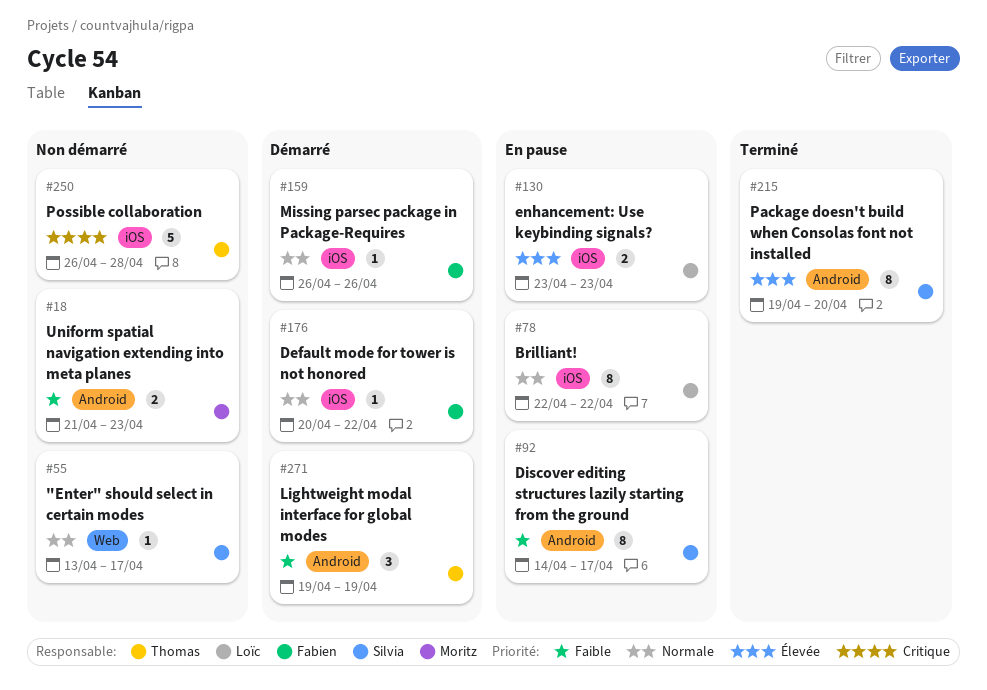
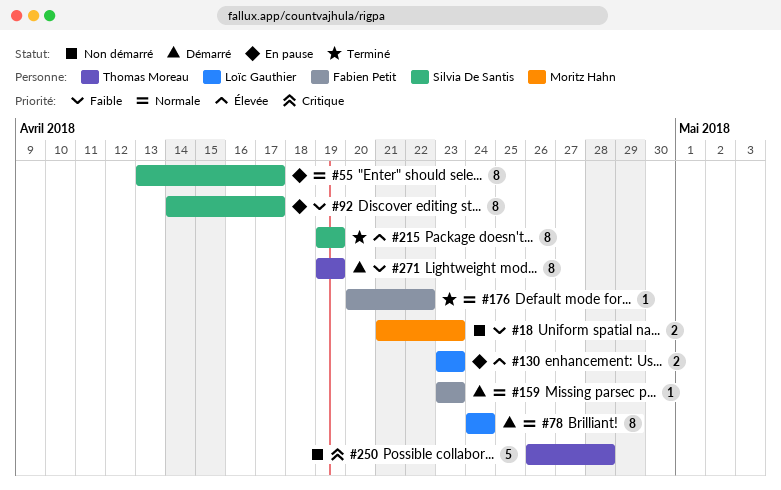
#55, status: Non démarré -> En pause
#55, estimate: 1 -> 8
#78, status: En pause -> Démarré
#78, start: Apr 22 -> Apr 24
#78, due: Apr 22 -> Apr 24
#159, start: Apr 26 -> Apr 23
#159, due: Apr 26 -> Apr 23
#176, status: Démarré -> Terminé
#215, due: Apr 20 -> Apr 19
#271, estimate: 3 -> 8

